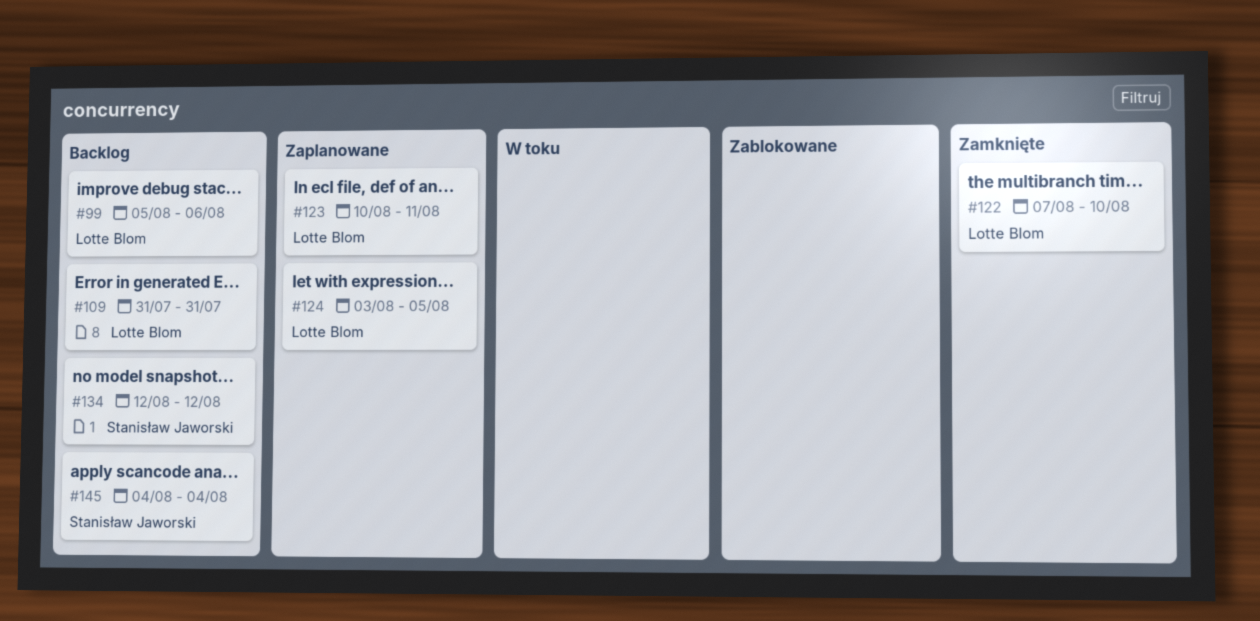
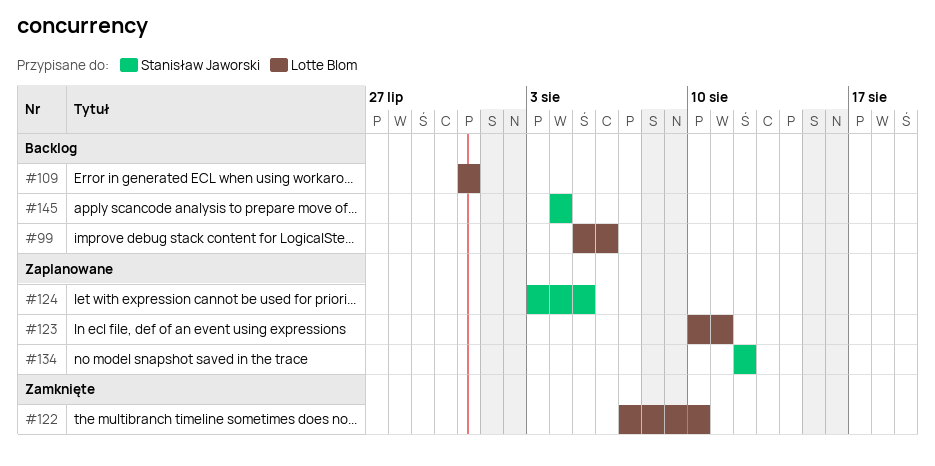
#124, owner: Lotte Blom -> Stanisław Jaworski
#134, status: Backlog -> Zaplanowane

